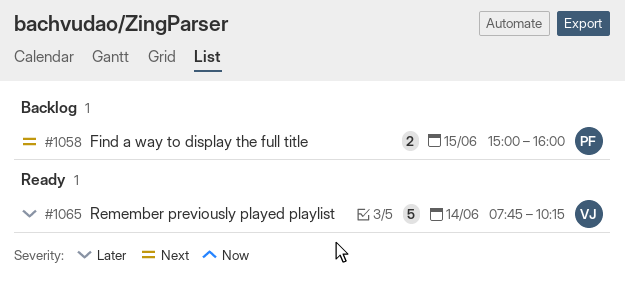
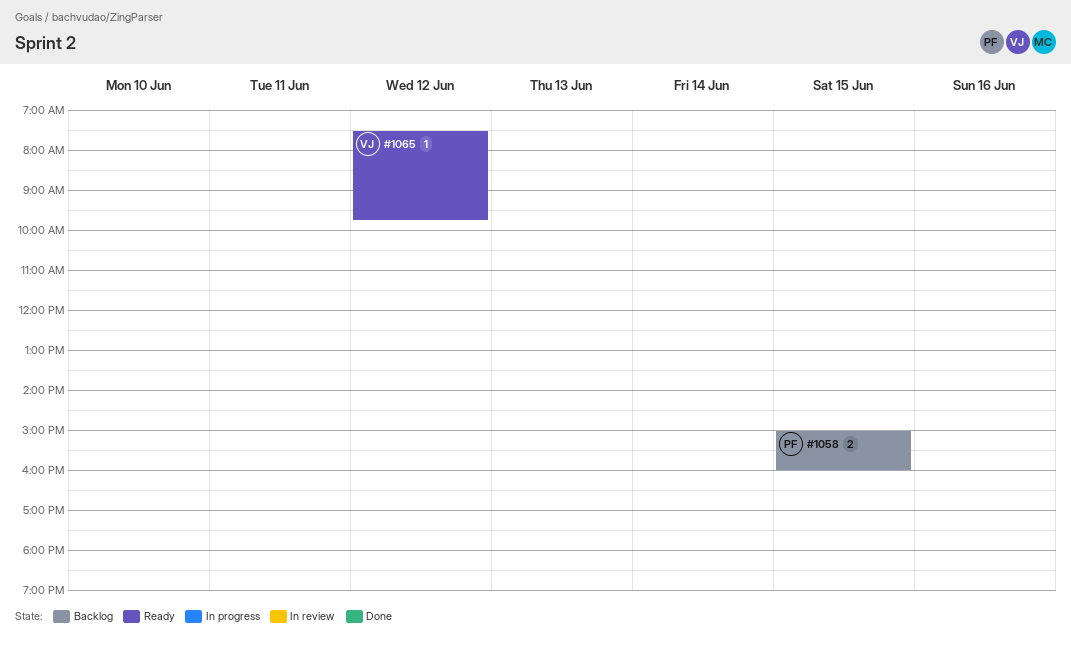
#1065, estimate: 5 -> 1
#1065, day: Jun 14 -> Jun 12
#1065, begins: 07:45 -> 07:30
#1065, ends: 10:15 -> 09:45

